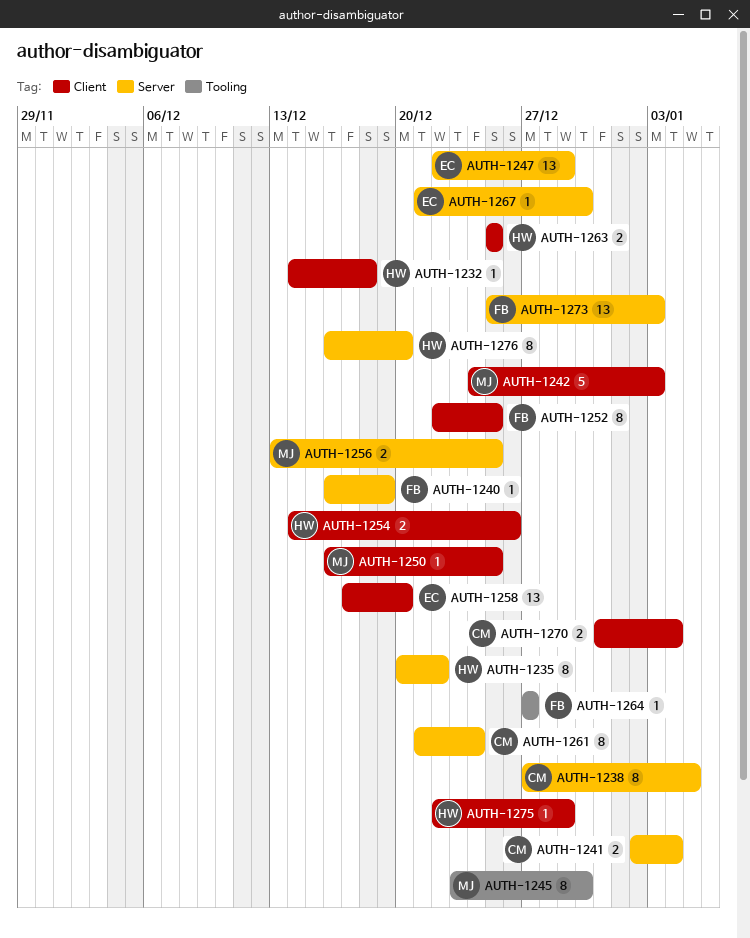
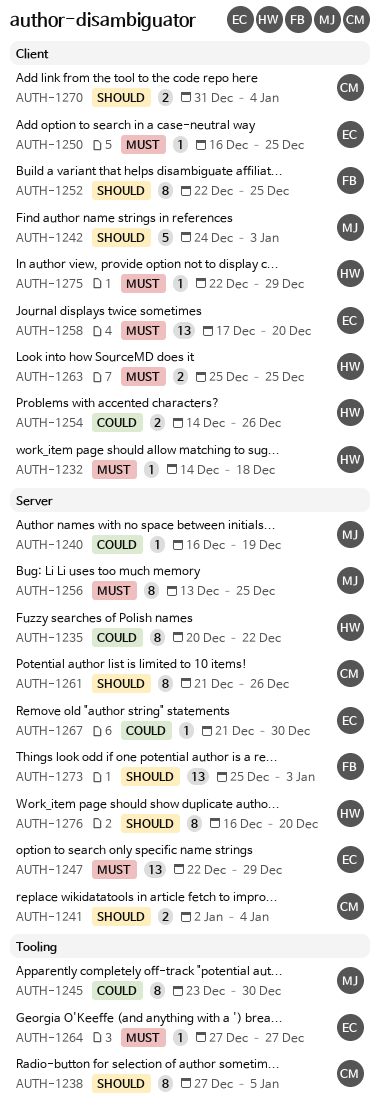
AUTH-1238, label: Server -> Tooling
AUTH-1240, owner: FB -> MJ
AUTH-1250, owner: MJ -> EC
AUTH-1256, estimate: 2 -> 8
AUTH-1261, due: Dec 24 -> Dec 26
AUTH-1264, owner: FB -> EC

